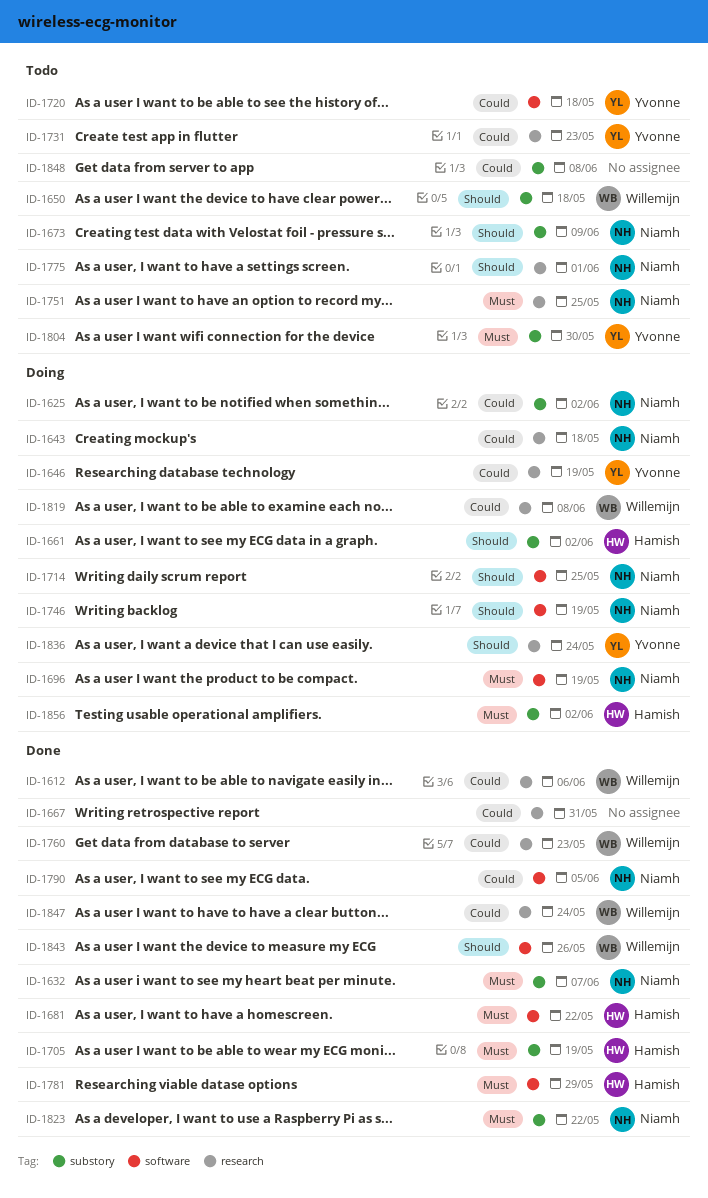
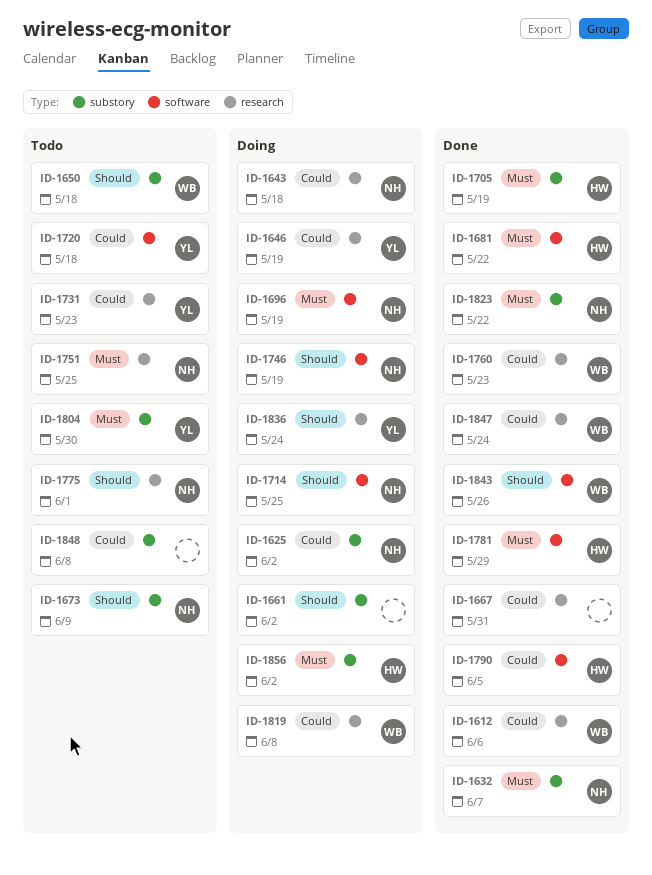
ID-1661, owner: Hamish -> none
ID-1790, owner: Niamh -> Hamish

